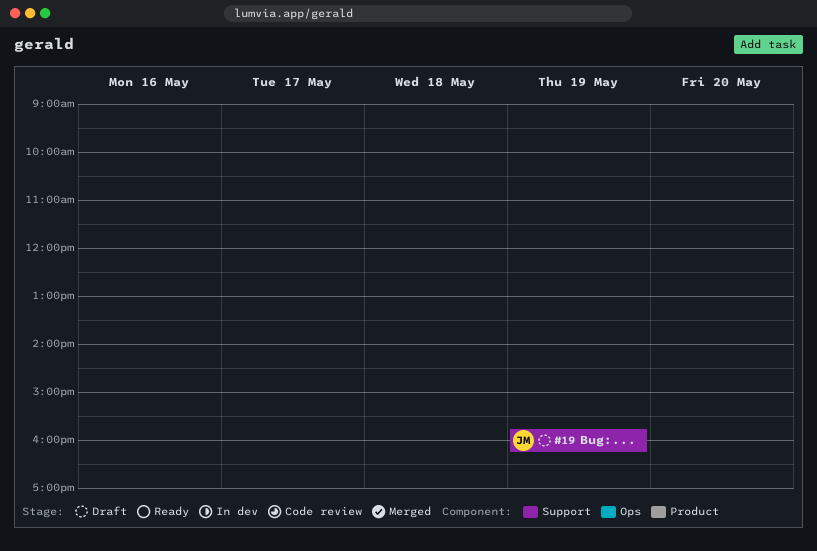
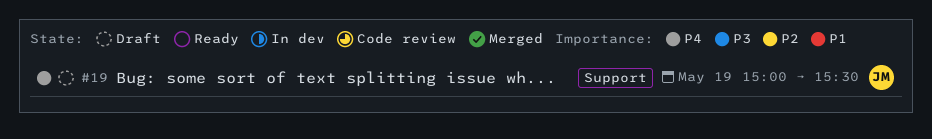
#19, begins: 15:45 -> 15:00
#19, ends: 16:15 -> 15:30

